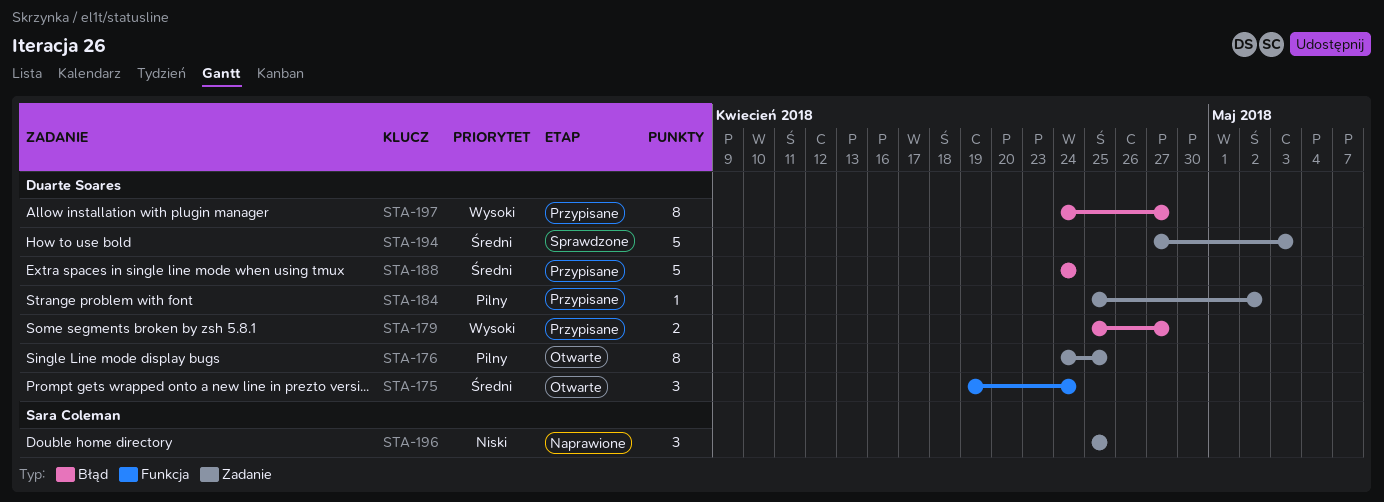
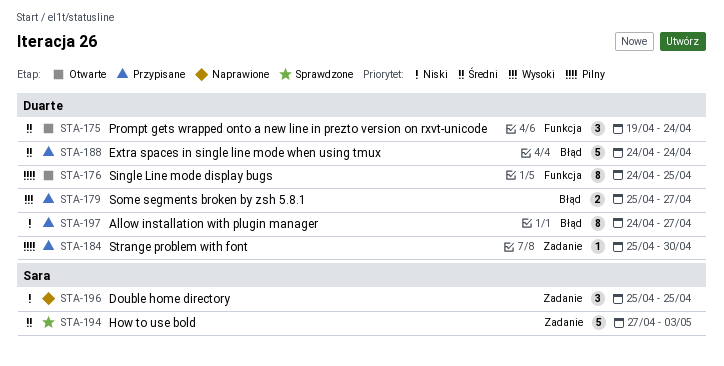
STA-176, label: Zadanie -> Funkcja
STA-184, due: May 2 -> Apr 30
STA-194, owner: Duarte Soares -> Sara Coleman
STA-197, priority: Wysoki -> Niski

